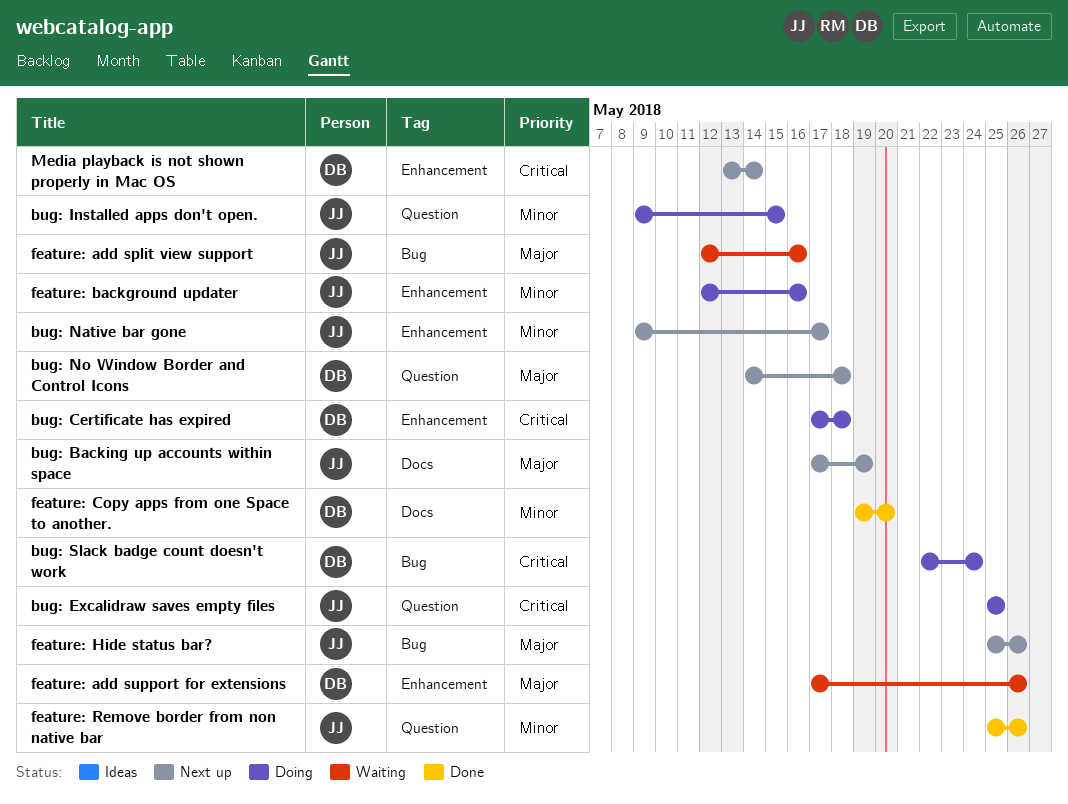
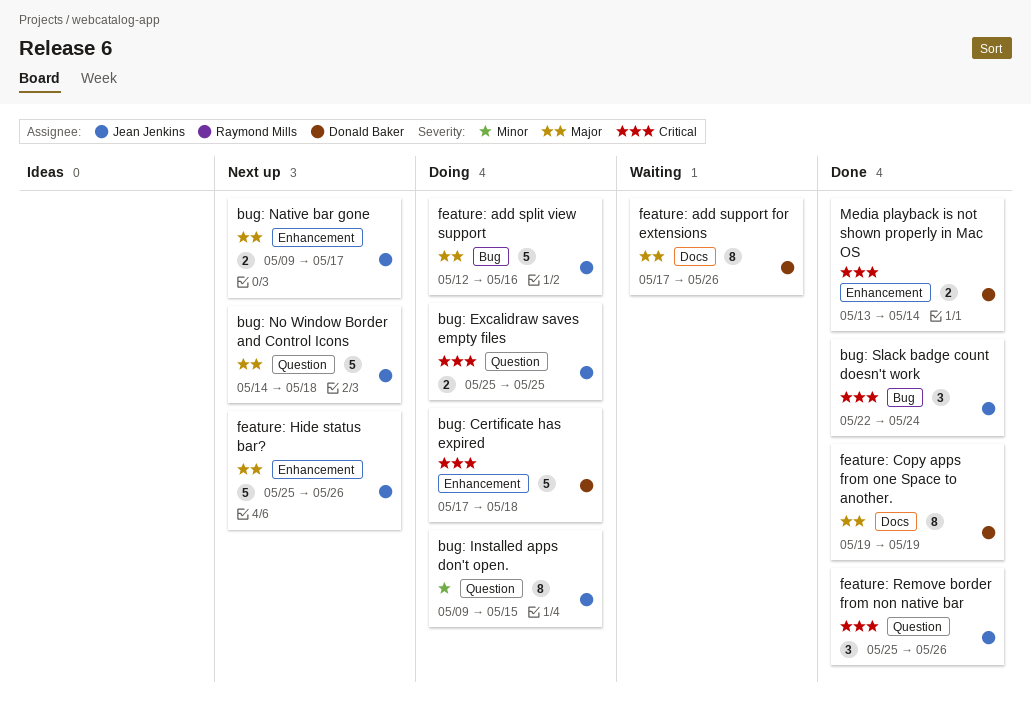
bug: Backing up accounts within space: present -> none
bug: Native bar gone, priority: Minor -> Major
bug: No Window Border and Control Icons, owner: Donald Baker -> Jean Jenkins
bug: Slack badge count doesn't work, status: Doing -> Done
bug: Slack badge count doesn't work, owner: Donald Baker -> Jean Jenkins
feature: add split view support, status: Waiting -> Doing
feature: add support for extensions, label: Enhancement -> Docs
feature: background updater: present -> none
feature: Copy apps from one Space to another., priority: Minor -> Major
feature: Copy apps from one Space to another., due: May 20 -> May 19
feature: Hide status bar?, label: Bug -> Enhancement
feature: Remove border from non native bar, priority: Minor -> Critical
Media playback is not shown properly in Mac OS, status: Next up -> Done

